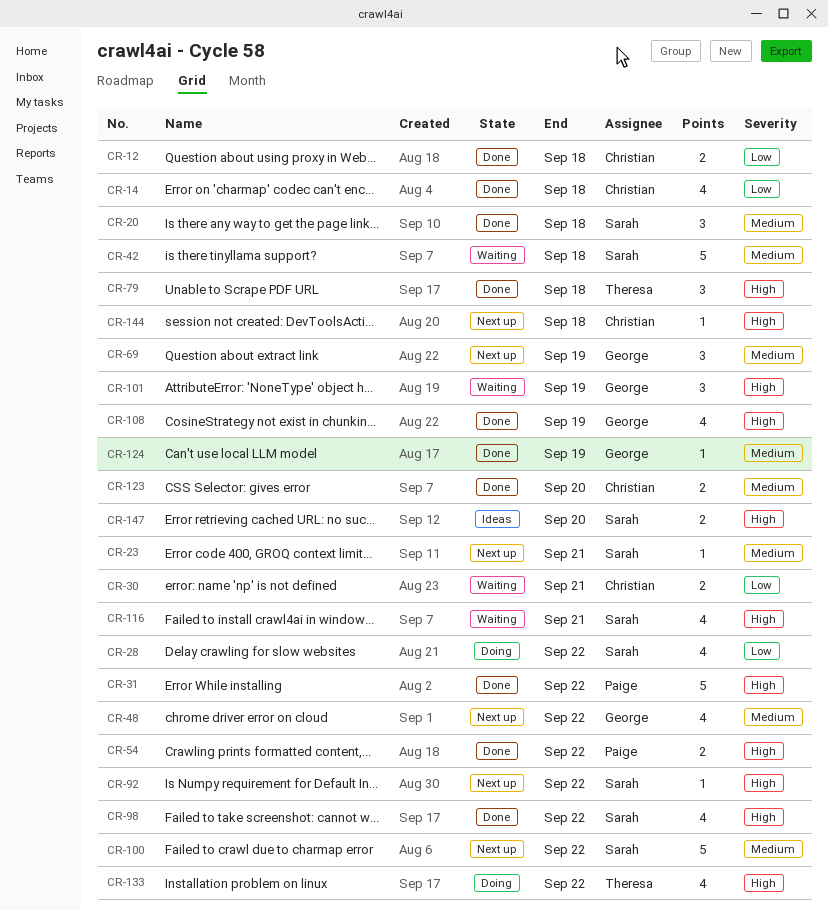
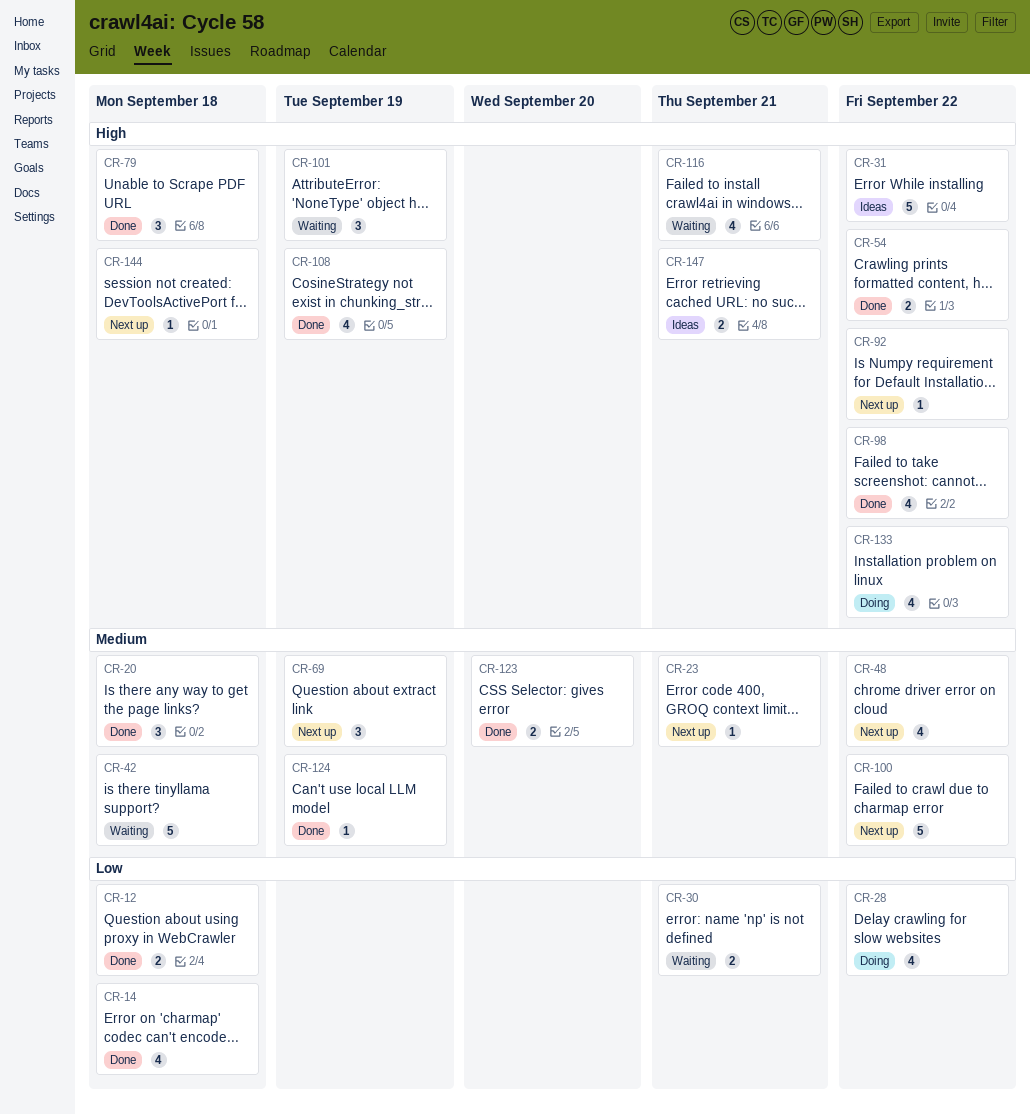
CR-31, status: Done -> Ideas
CR-147, due: Sep 20 -> Sep 21

